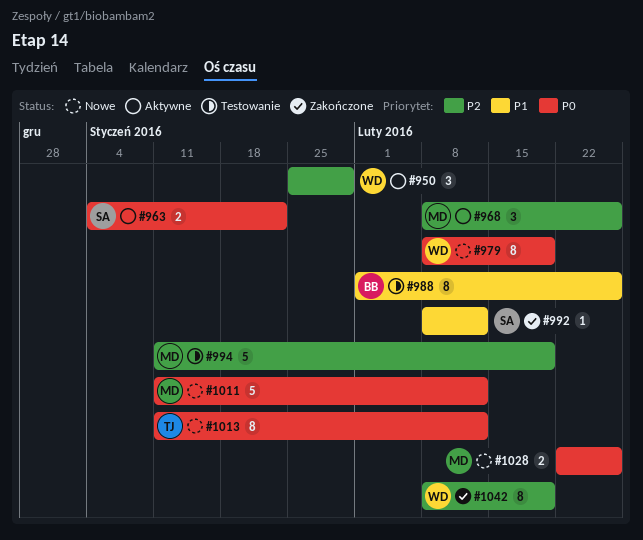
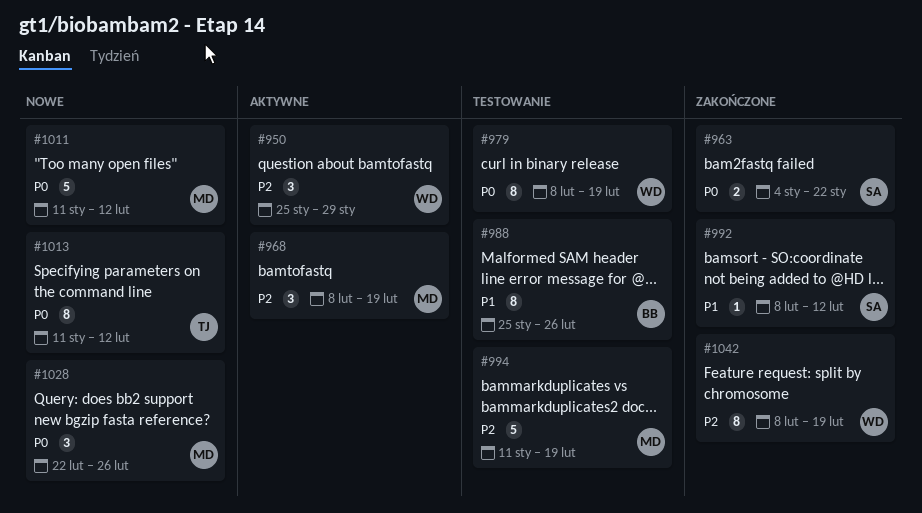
#963, status: Aktywne -> Zakończone
#968, due: Feb 26 -> Feb 19
#979, status: Nowe -> Testowanie
#988, start: Feb 1 -> Jan 25
#1028, estimate: 2 -> 3

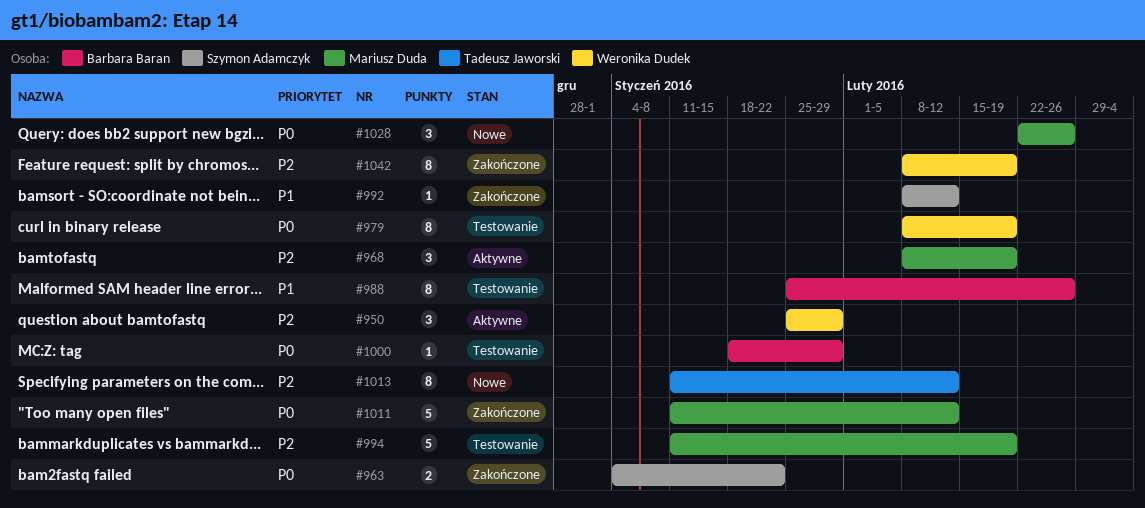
#1000: none -> present
#1011, status: Nowe -> Zakończone
#1013, priority: P0 -> P2

